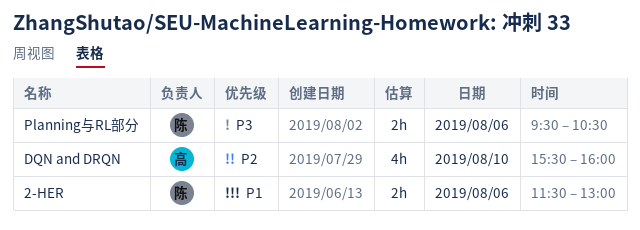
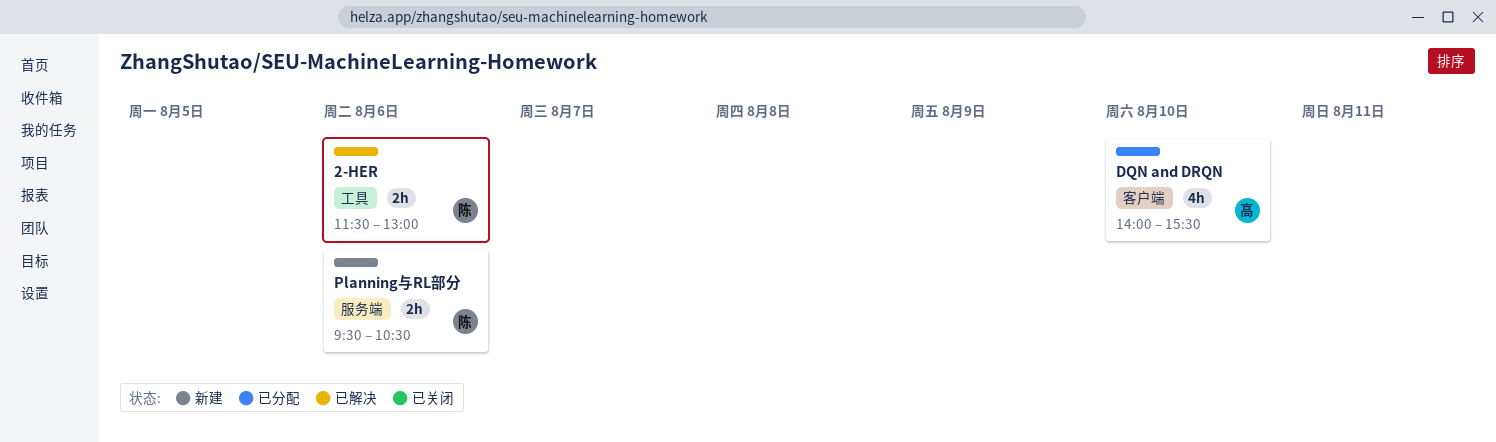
DQN and DRQN, begins: 15:30 -> 14:00
DQN and DRQN, ends: 16:00 -> 15:30

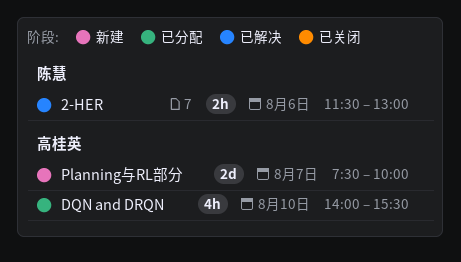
Planning与RL部分, owner: 陈慧 -> 高桂英
Planning与RL部分, estimate: 2h -> 2d
Planning与RL部分, day: Aug 6 -> Aug 7
Planning与RL部分, begins: 09:30 -> 07:30
Planning与RL部分, ends: 10:30 -> 10:00

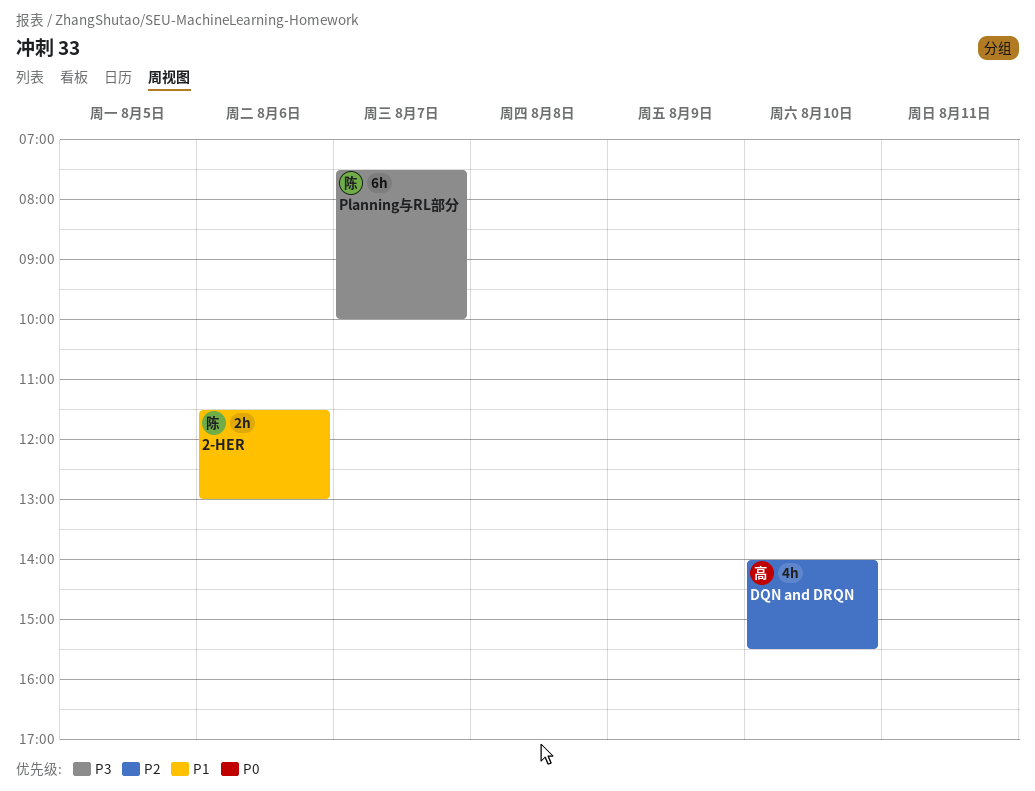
Planning与RL部分, owner: 高桂英 -> 陈慧
Planning与RL部分, estimate: 2d -> 6h

